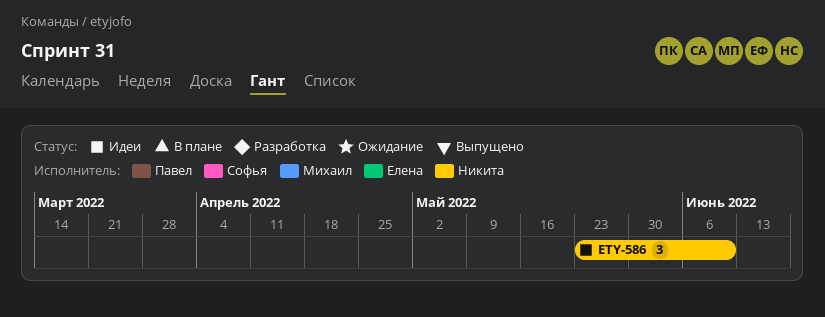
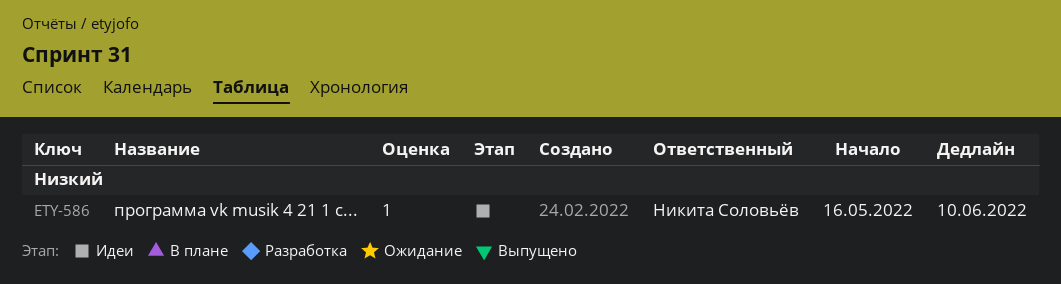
ETY-586, estimate: 3 -> 1
ETY-586, start: May 23 -> May 16

